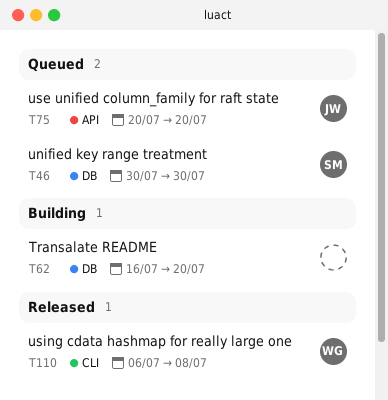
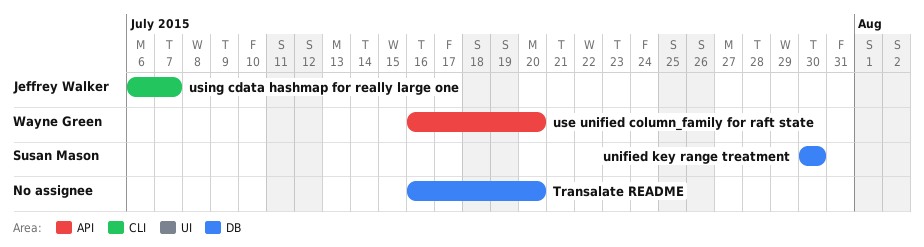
use unified column_family for raft state, owner: Jeffrey Walker -> Wayne Green
use unified column_family for raft state, start: Jul 20 -> Jul 16
using cdata hashmap for really large one, owner: Wayne Green -> Jeffrey Walker
using cdata hashmap for really large one, due: Jul 8 -> Jul 7

